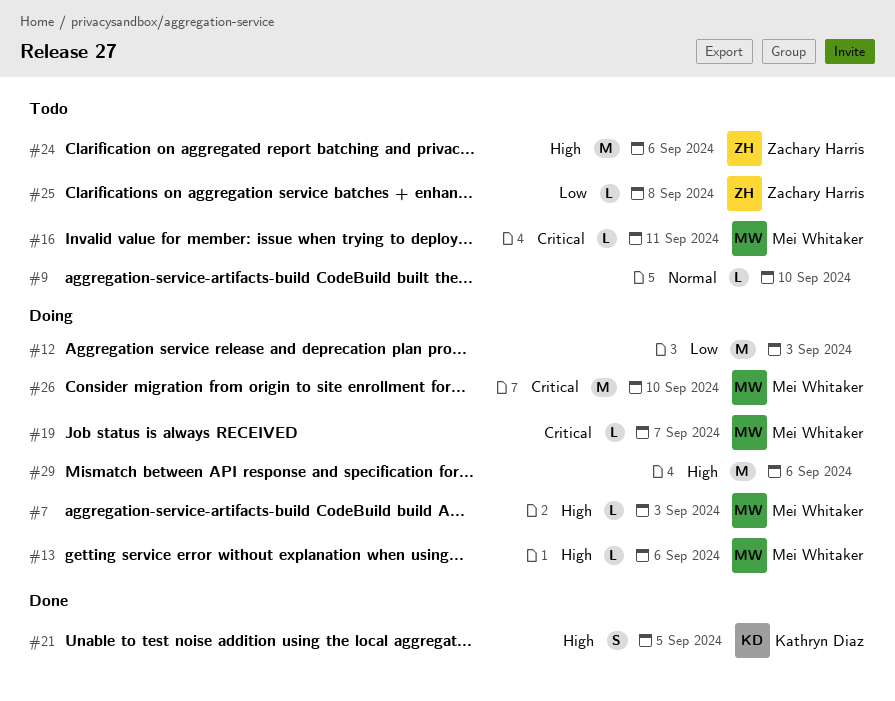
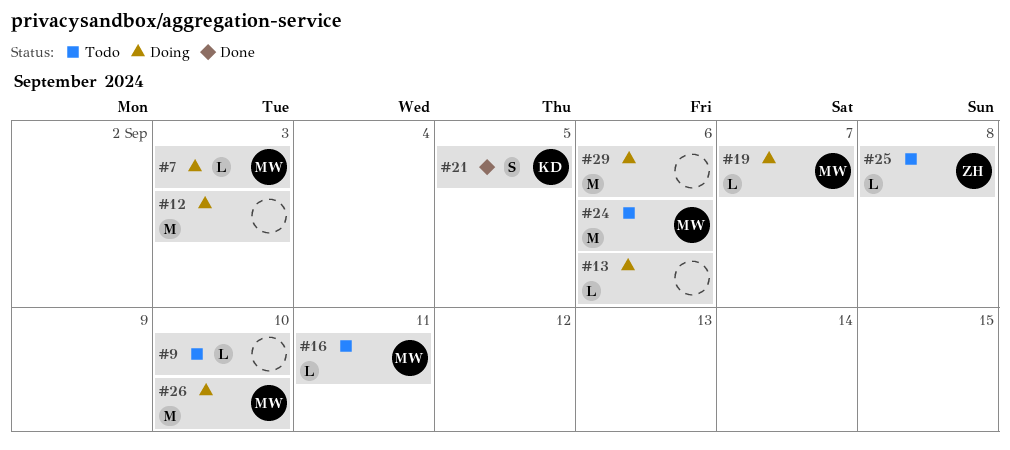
#13, owner: Mei Whitaker -> none
#24, owner: Zachary Harris -> Mei Whitaker

